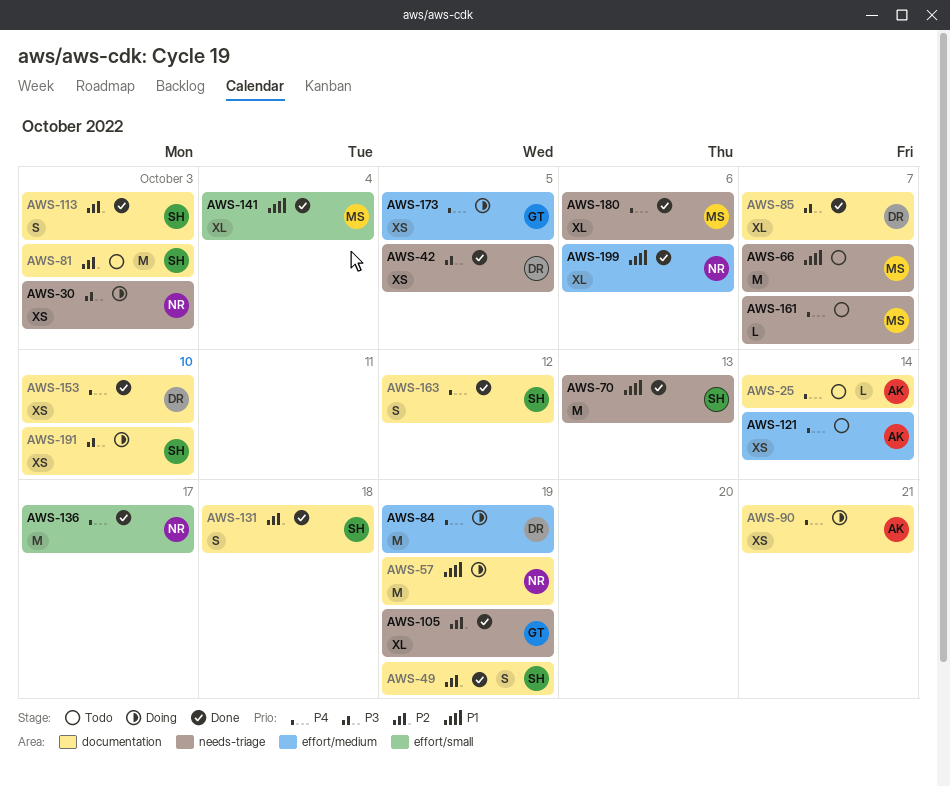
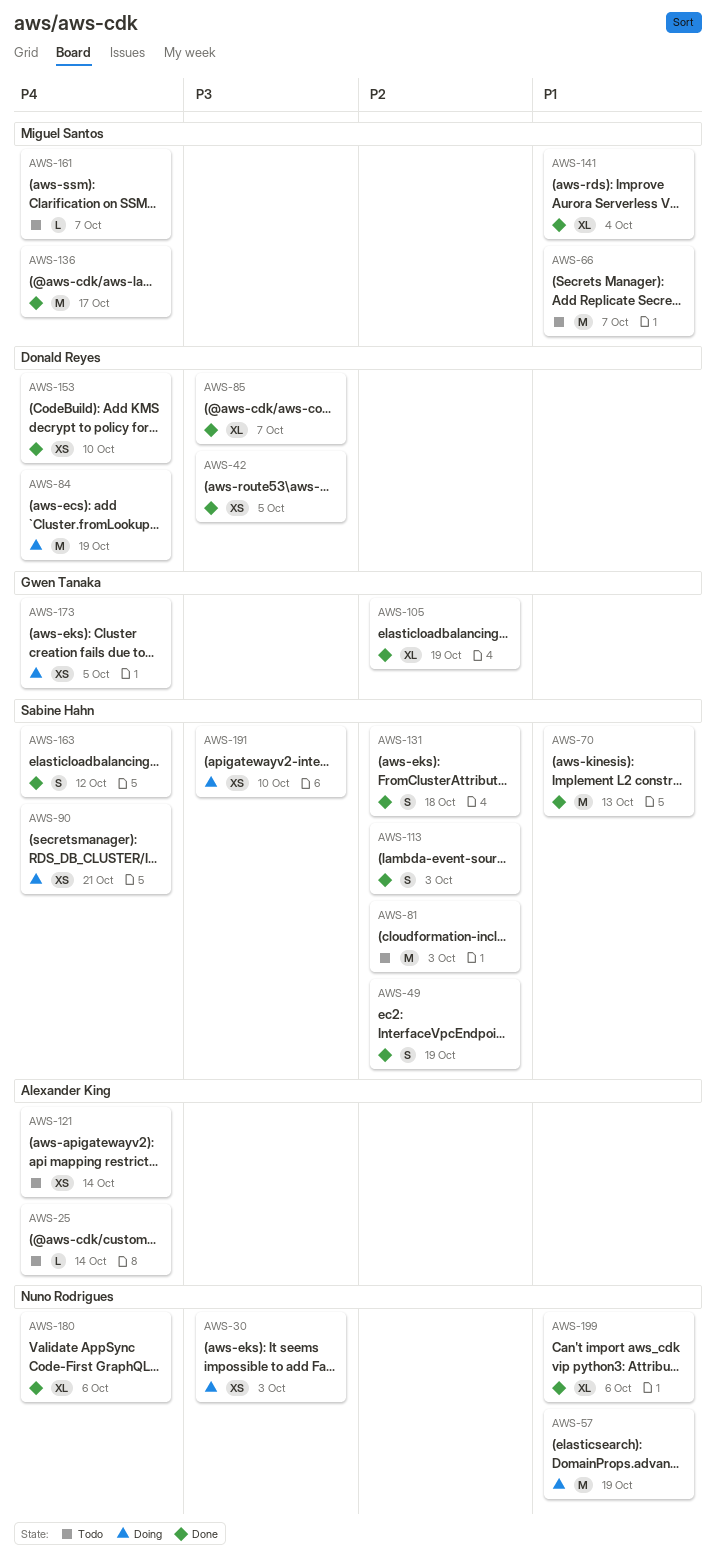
AWS-90, owner: Alexander King -> Sabine Hahn
AWS-136, owner: Nuno Rodrigues -> Miguel Santos
AWS-180, owner: Miguel Santos -> Nuno Rodrigues

